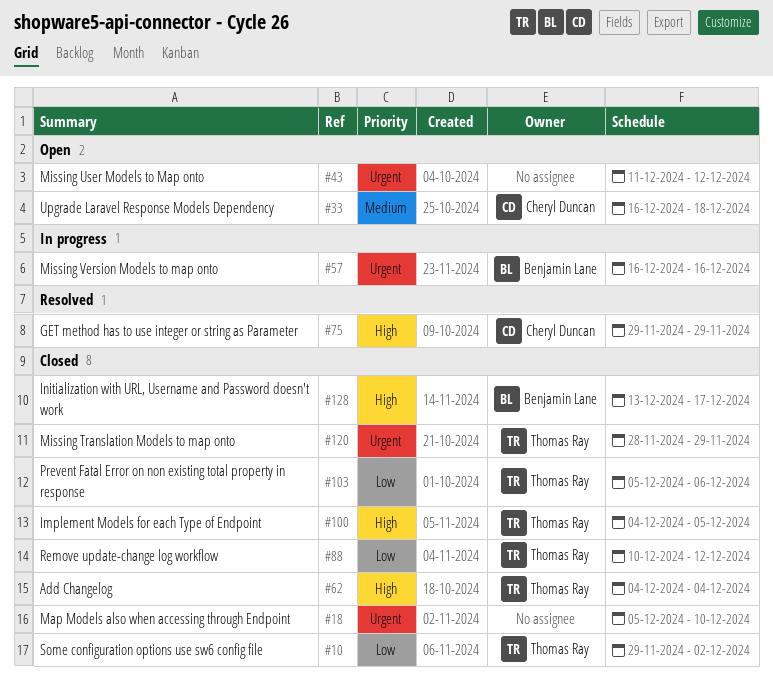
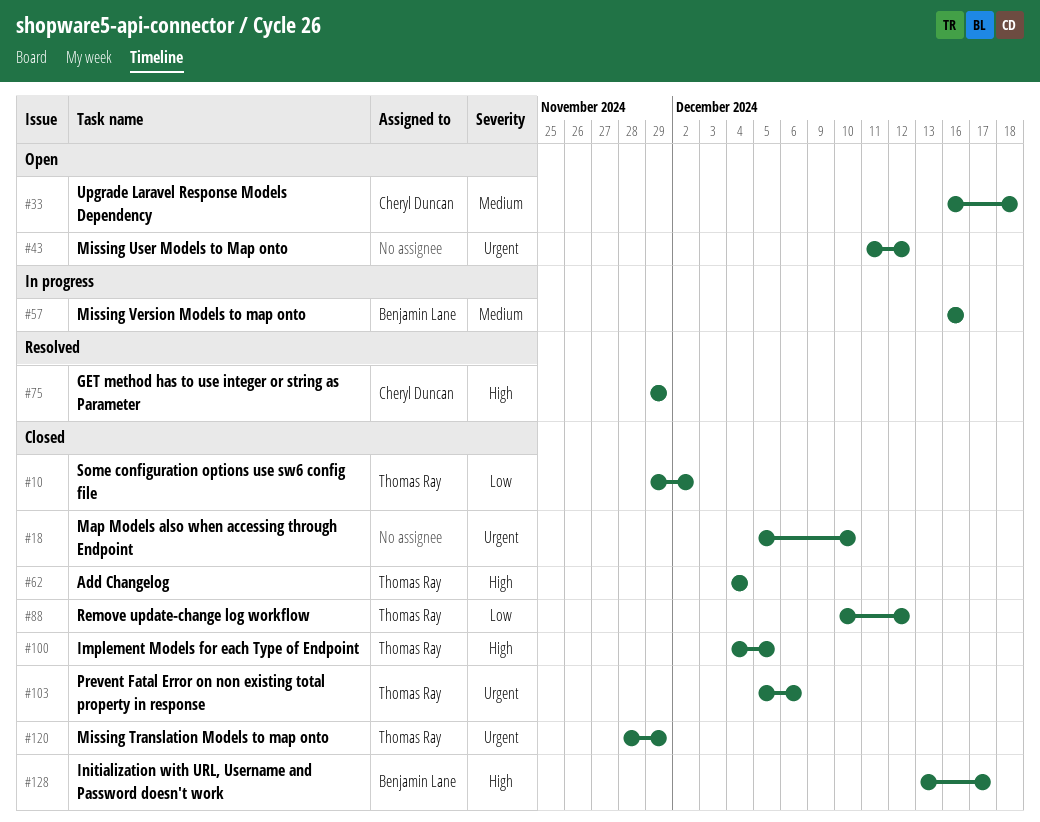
#57, priority: Urgent -> Medium
#103, priority: Low -> Urgent

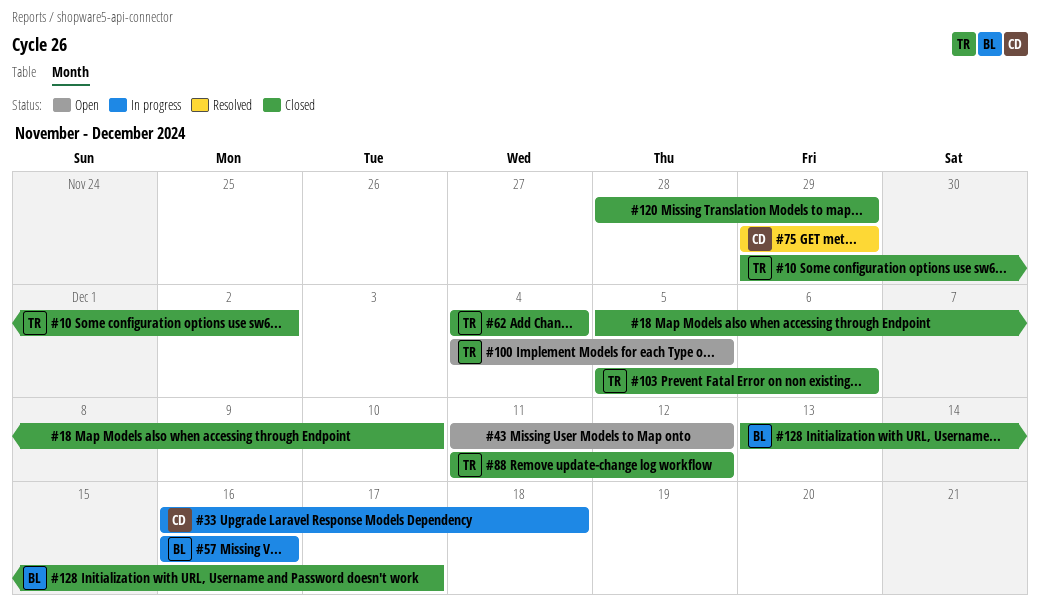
#33, status: Open -> In progress
#88, start: Dec 10 -> Dec 11
#100, status: Closed -> Open
#120, owner: Thomas Ray -> none

